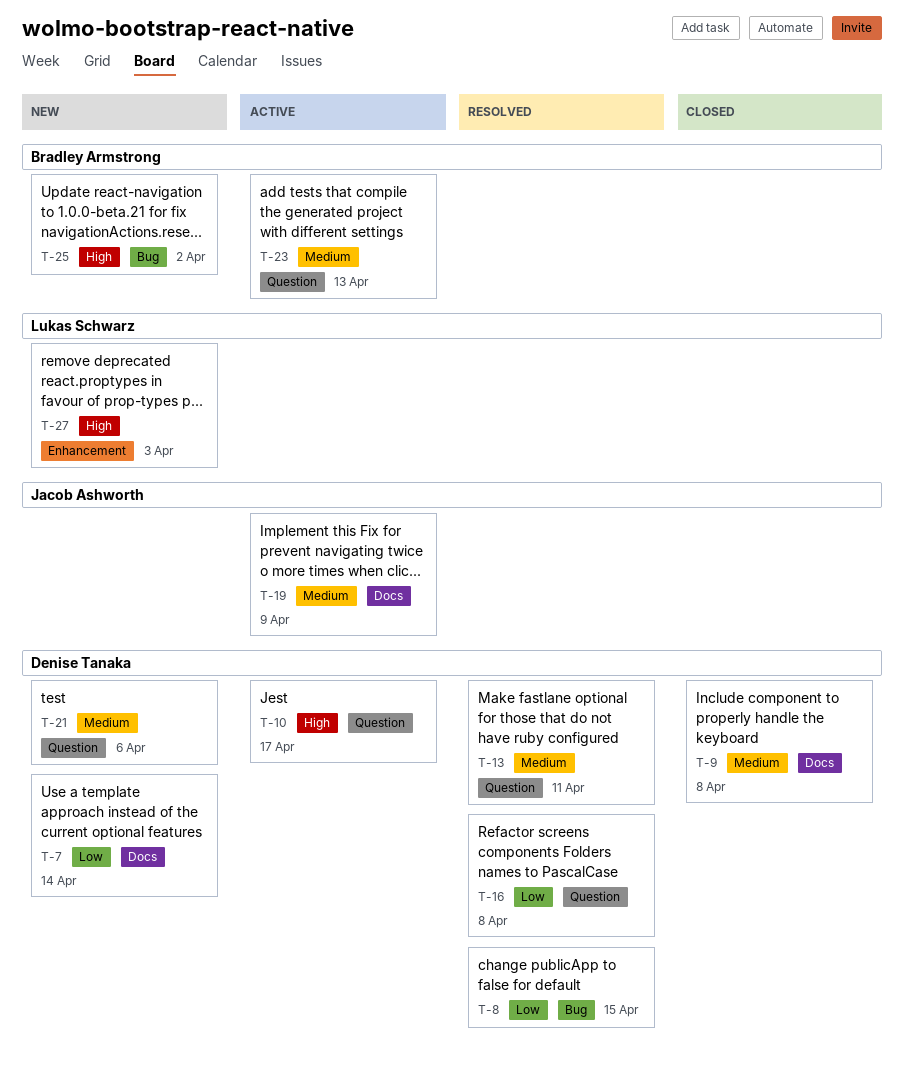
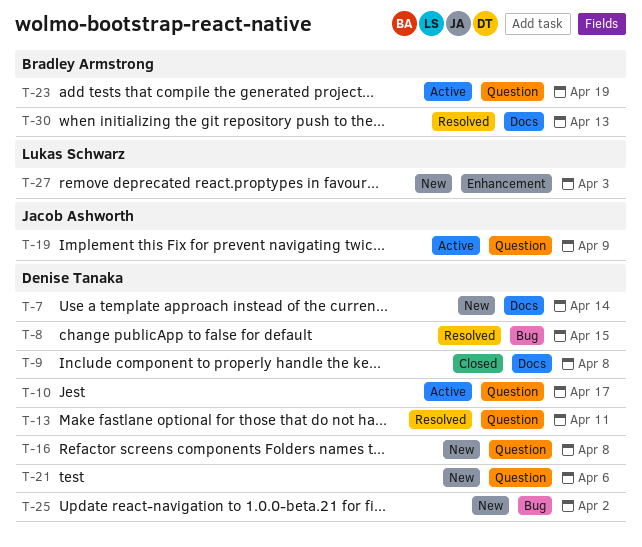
T-16, status: Resolved -> New
T-19, label: Docs -> Question
T-23, due: Apr 13 -> Apr 19
T-25, owner: Bradley Armstrong -> Denise Tanaka
T-30: none -> present

